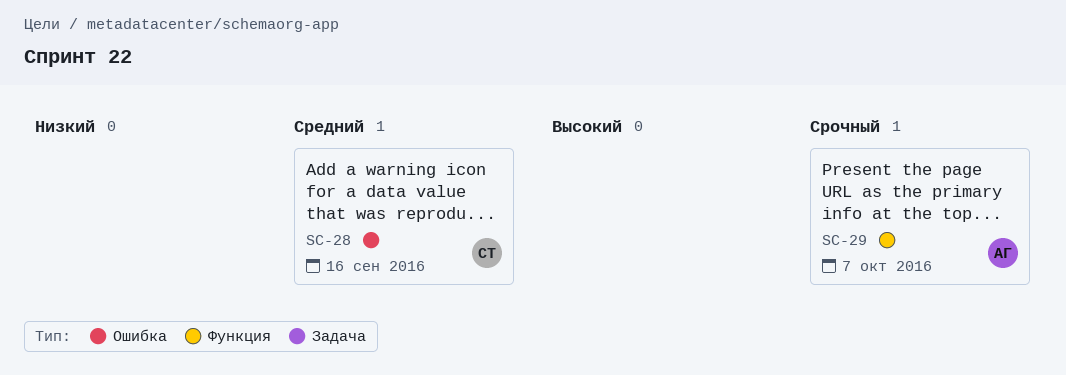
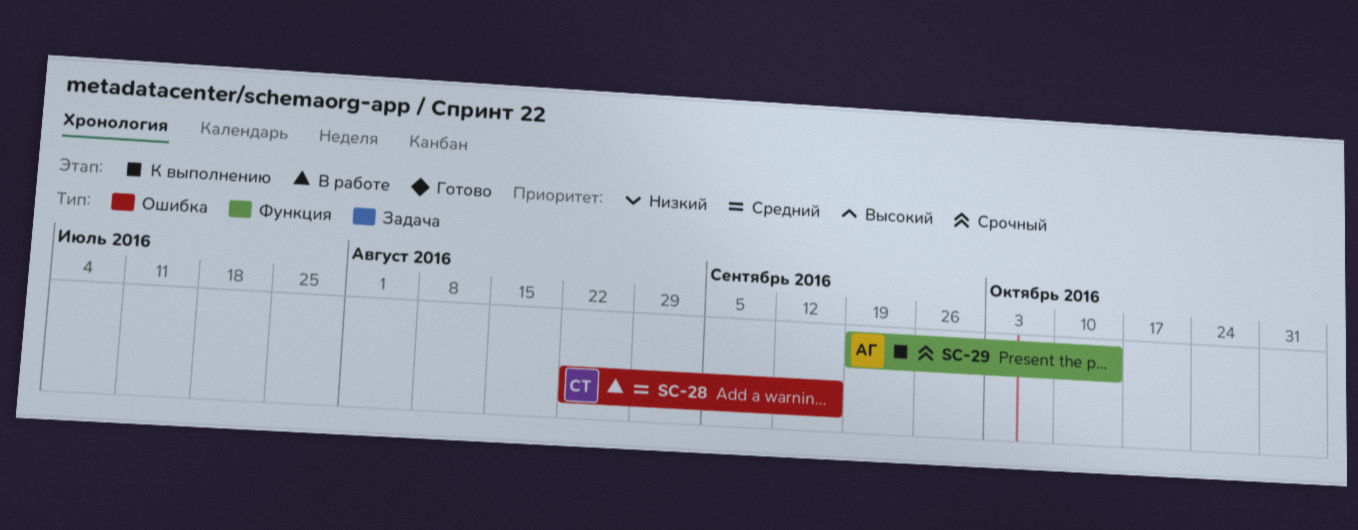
SC-29, due: Oct 7 -> Oct 14

